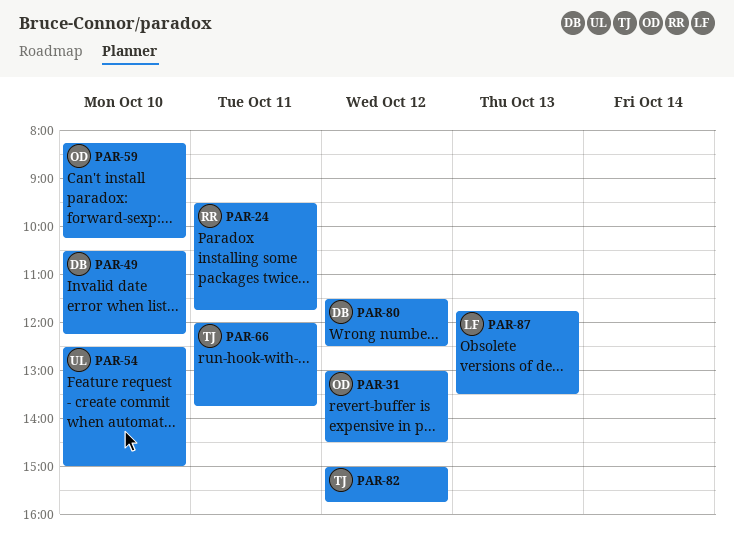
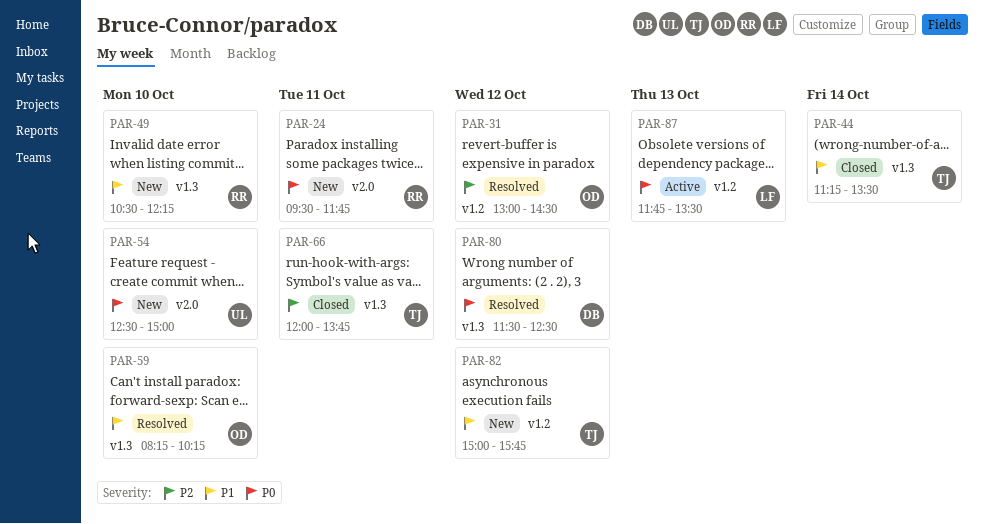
PAR-44: none -> present
PAR-49, owner: DB -> RR

